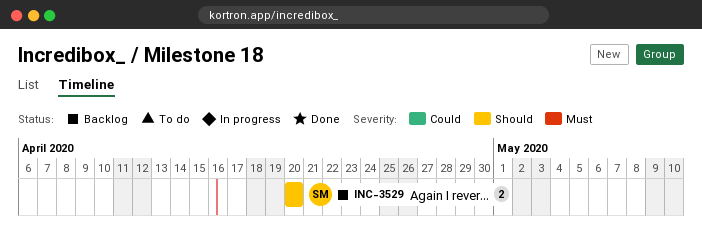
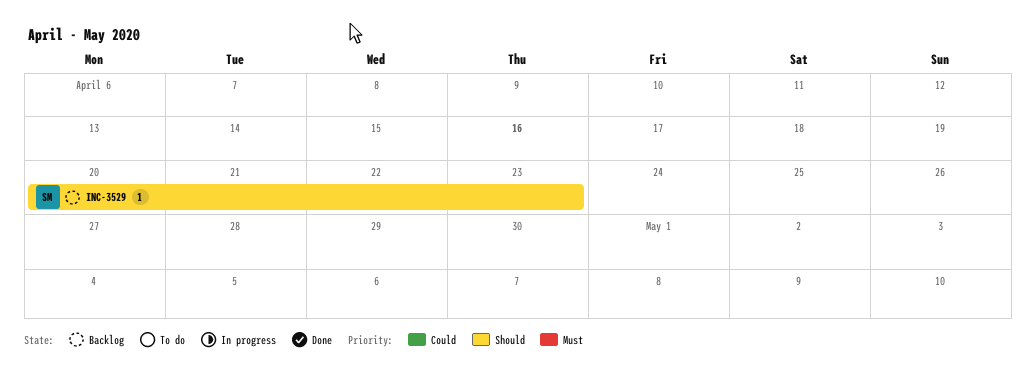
INC-3529, estimate: 2 -> 1
INC-3529, due: Apr 20 -> Apr 23

